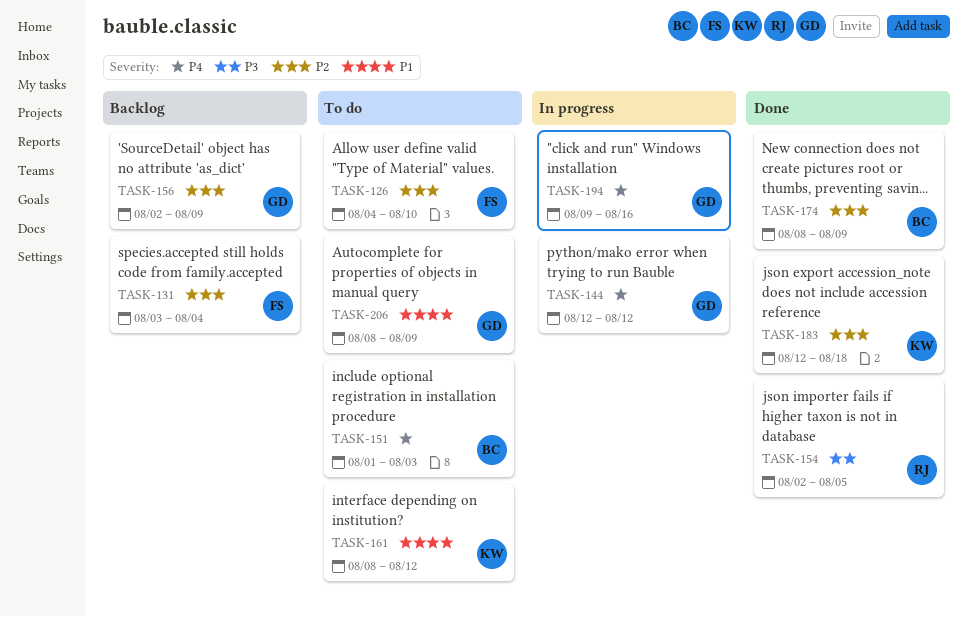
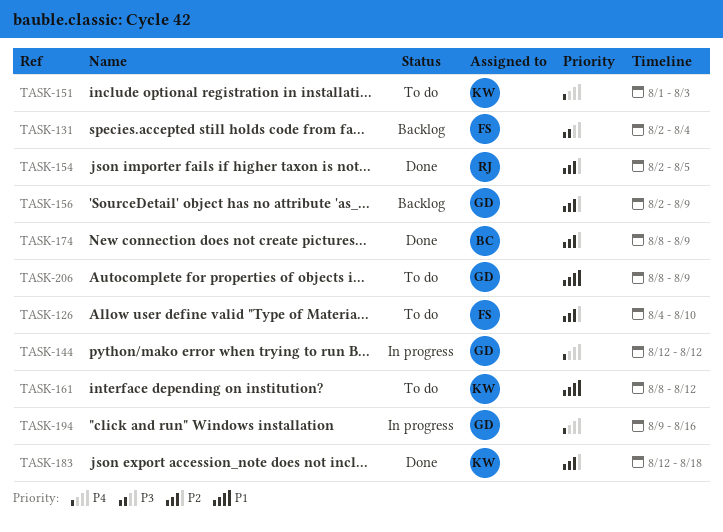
TASK-131, priority: P2 -> P3
TASK-131, start: Aug 3 -> Aug 2
TASK-151, owner: BC -> KW
TASK-154, priority: P3 -> P2

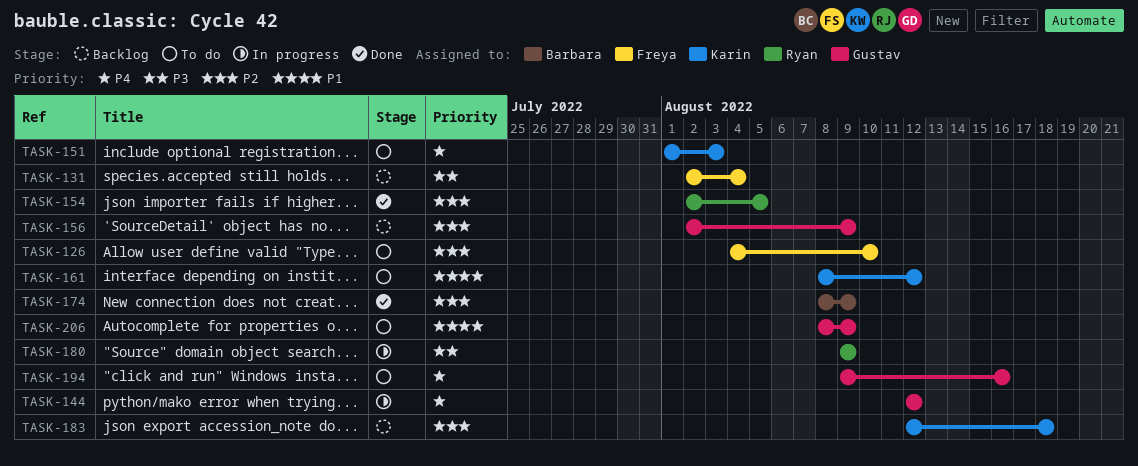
TASK-180: none -> present
TASK-183, status: Done -> Backlog
TASK-194, status: In progress -> To do

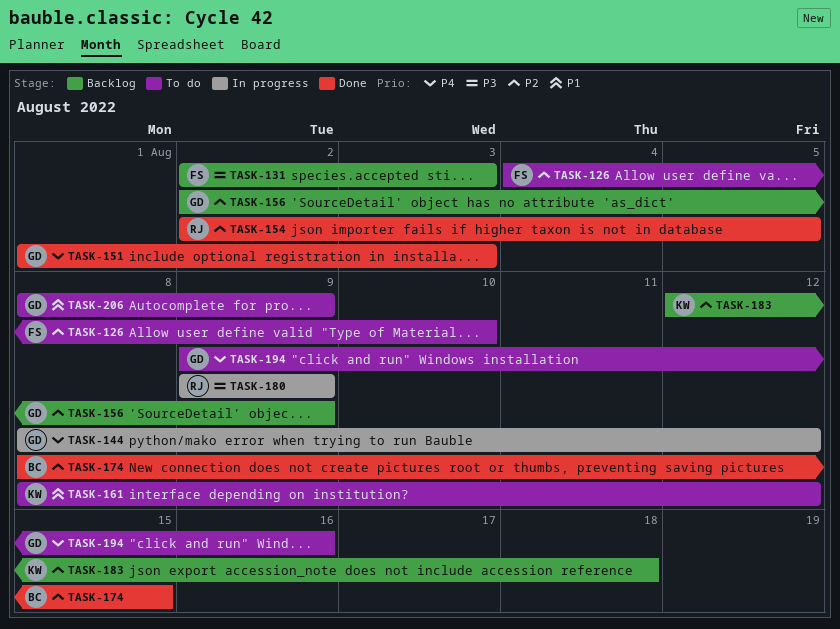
TASK-131, due: Aug 4 -> Aug 3
TASK-144, start: Aug 12 -> Aug 8
TASK-151, status: To do -> Done
TASK-151, owner: Karin -> Gustav
TASK-174, due: Aug 9 -> Aug 15

